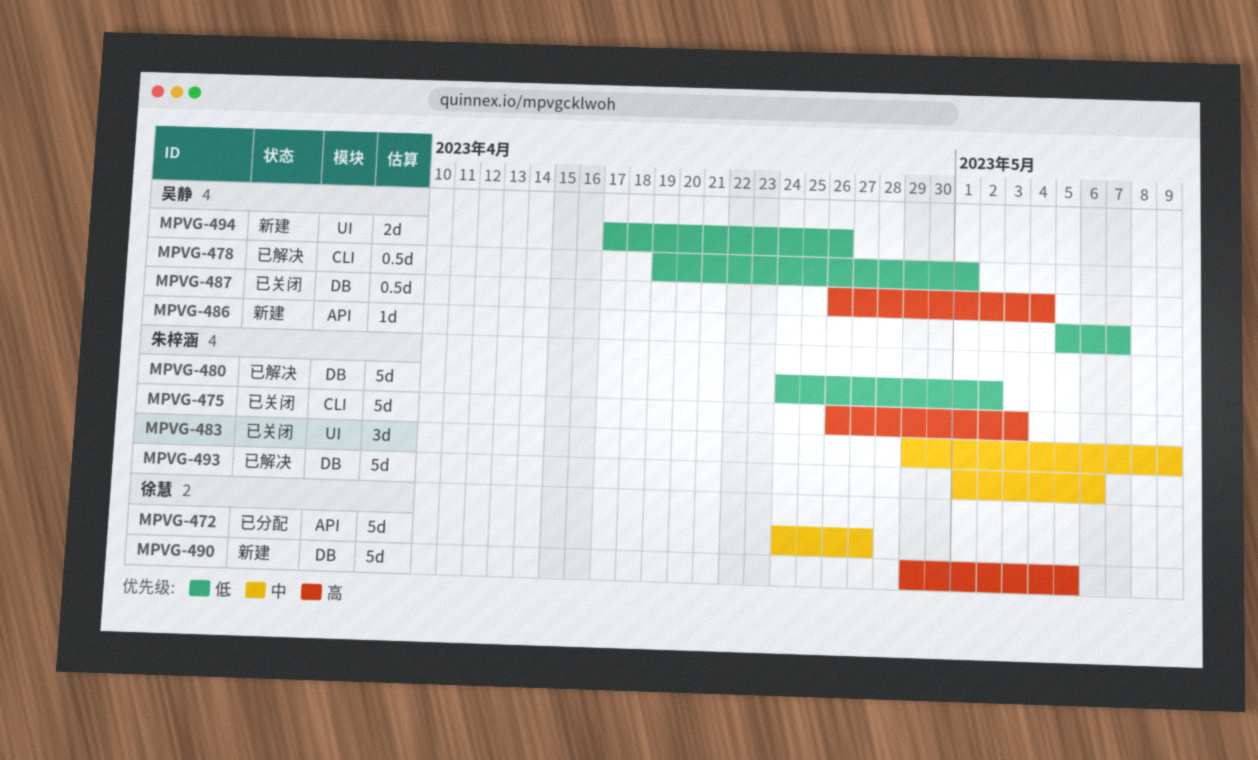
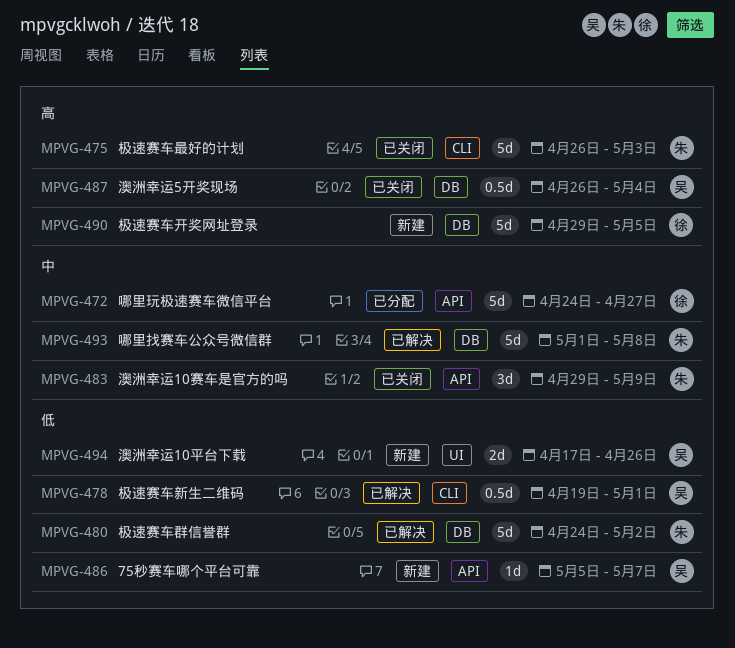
MPVG-483, label: UI -> API
MPVG-493, due: May 6 -> May 8

